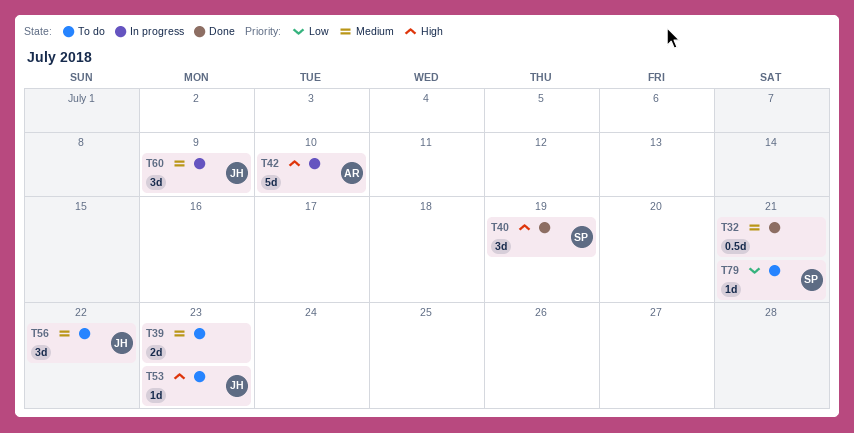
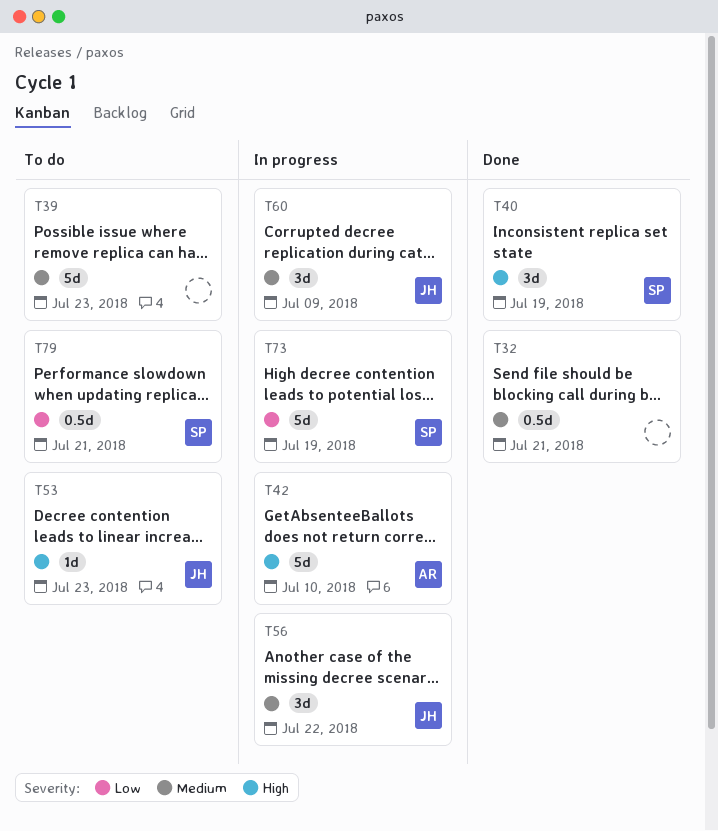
T39, estimate: 2d -> 5d
T56, status: To do -> In progress
T73: none -> present
T79, estimate: 1d -> 0.5d

